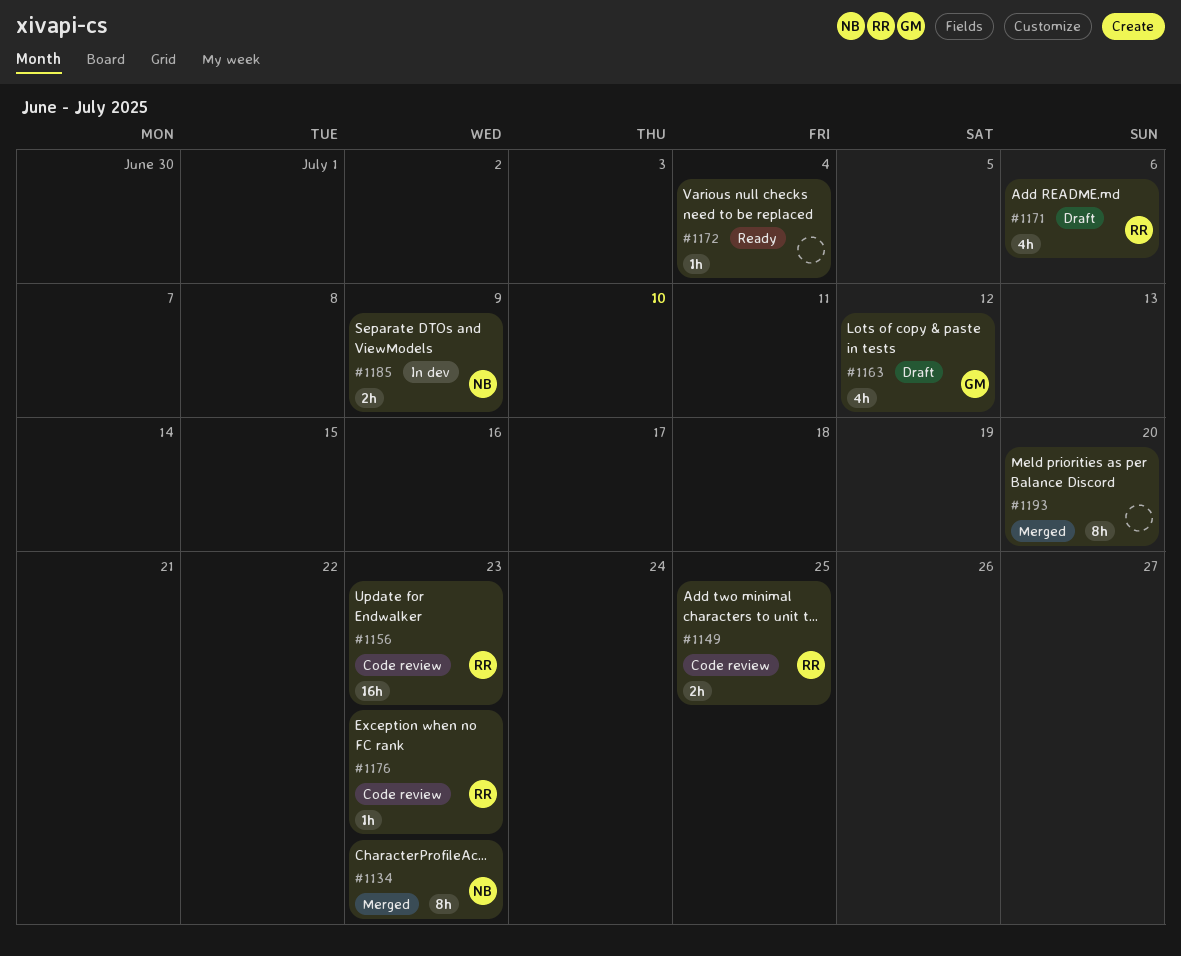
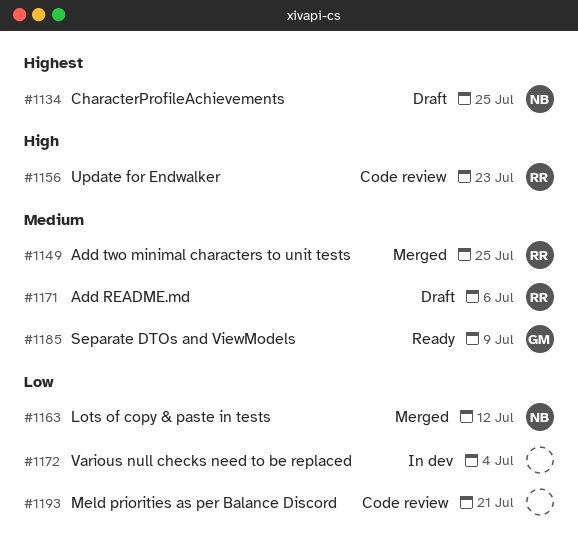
#1134, status: Merged -> Draft
#1134, due: Jul 23 -> Jul 25
#1149, status: Code review -> Merged
#1163, status: Draft -> Merged
#1163, owner: GM -> NB
#1172, status: Ready -> In dev
#1176: present -> none
#1185, status: In dev -> Ready
#1185, owner: NB -> GM
#1193, status: Merged -> Code review
#1193, due: Jul 20 -> Jul 21

